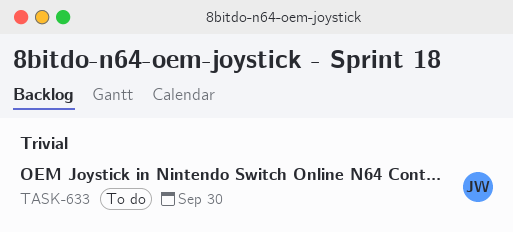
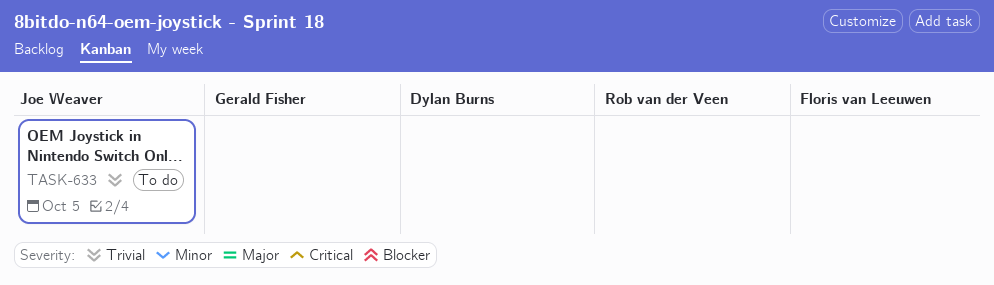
TASK-633, due: Sep 30 -> Oct 5

